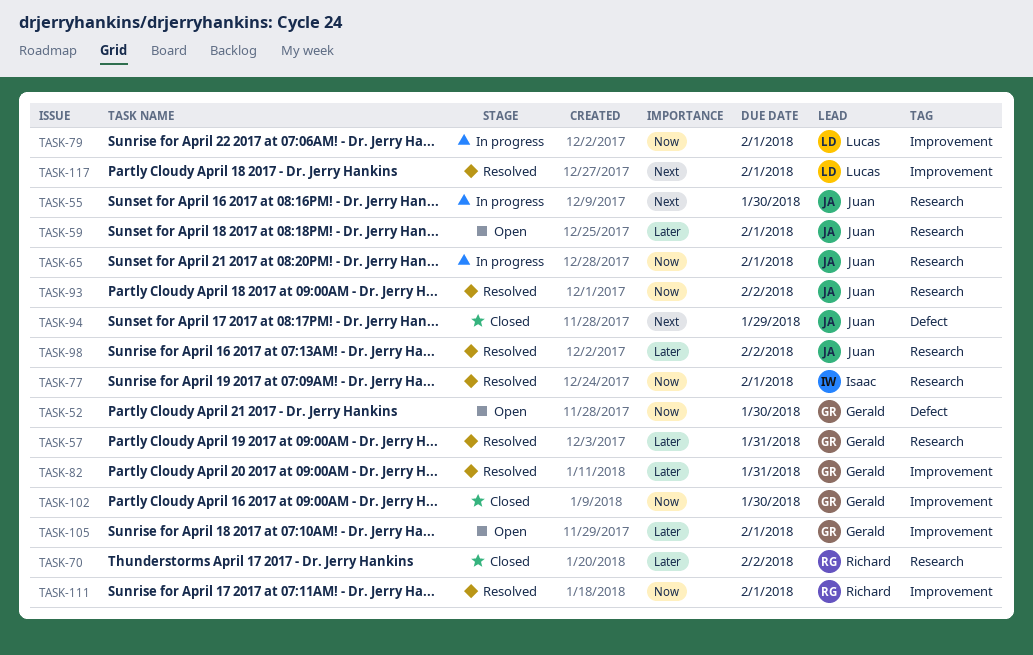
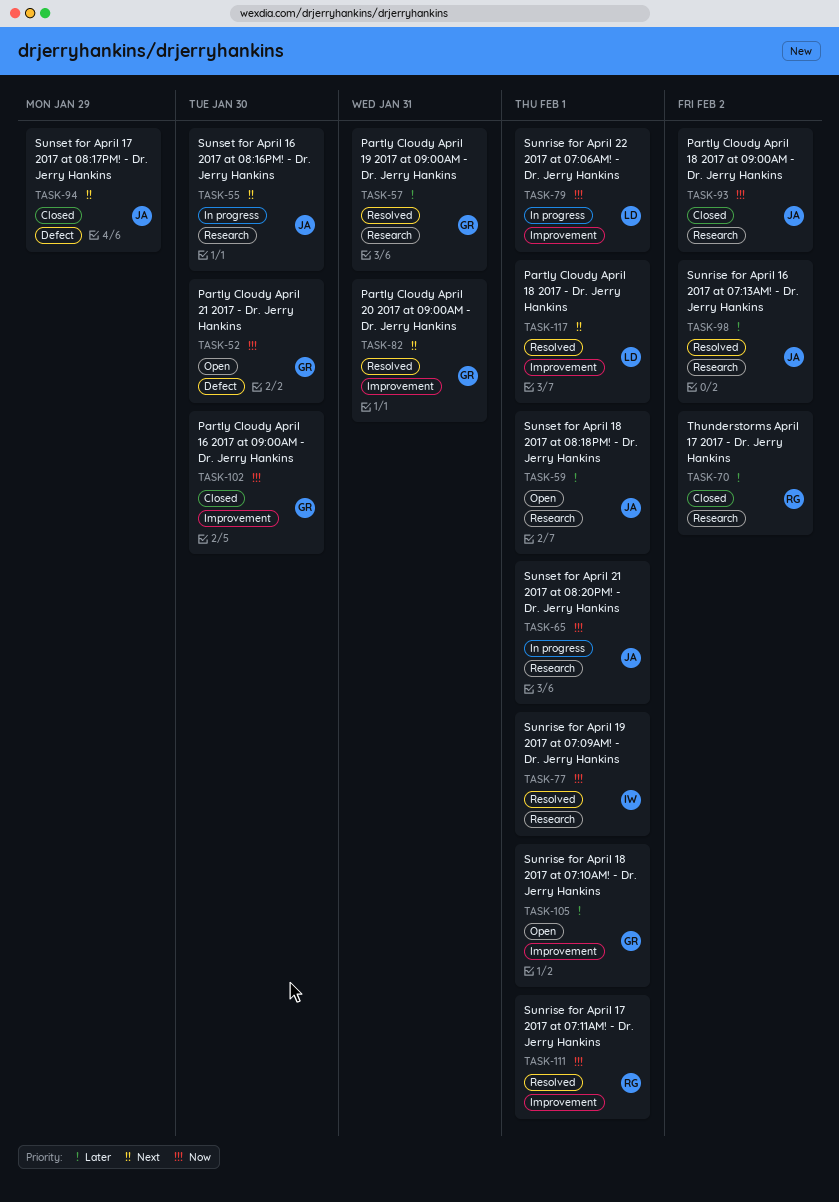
TASK-82, priority: Later -> Next
TASK-93, status: Resolved -> Closed

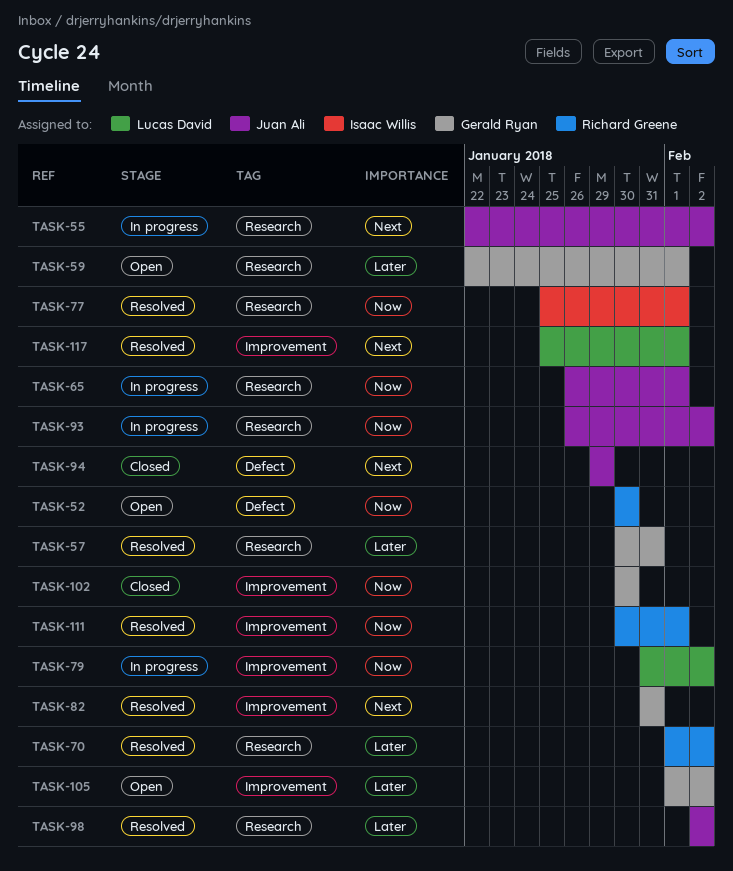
TASK-52, owner: Gerald Ryan -> Richard Greene
TASK-55, due: Jan 30 -> Feb 2
TASK-59, owner: Juan Ali -> Gerald Ryan
TASK-70, status: Closed -> Resolved
TASK-79, due: Feb 1 -> Feb 2
TASK-93, status: Closed -> In progress
TASK-105, due: Feb 1 -> Feb 2

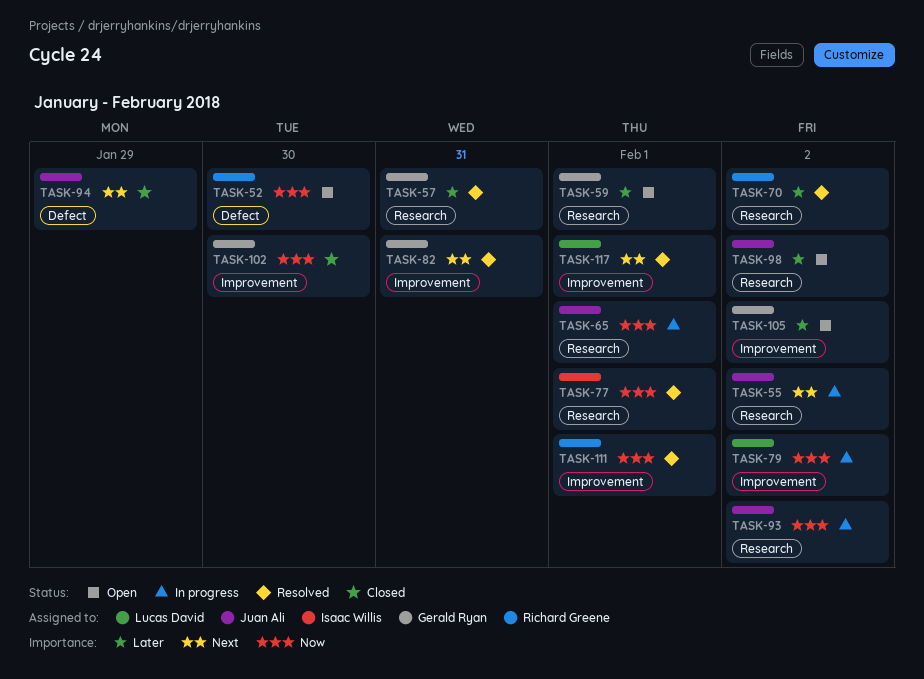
TASK-98, status: Resolved -> Open

